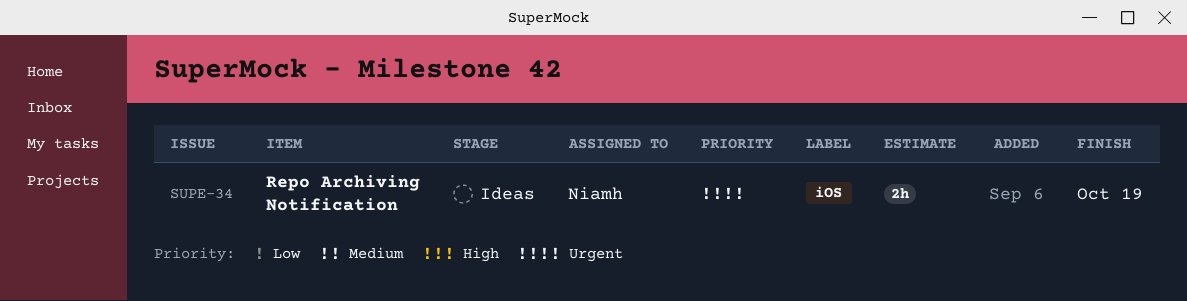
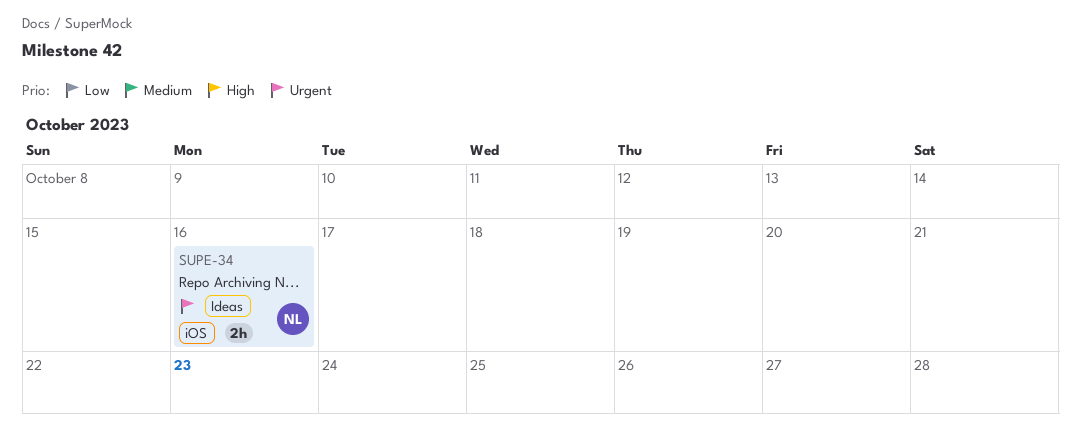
SUPE-34, due: Oct 19 -> Oct 16

